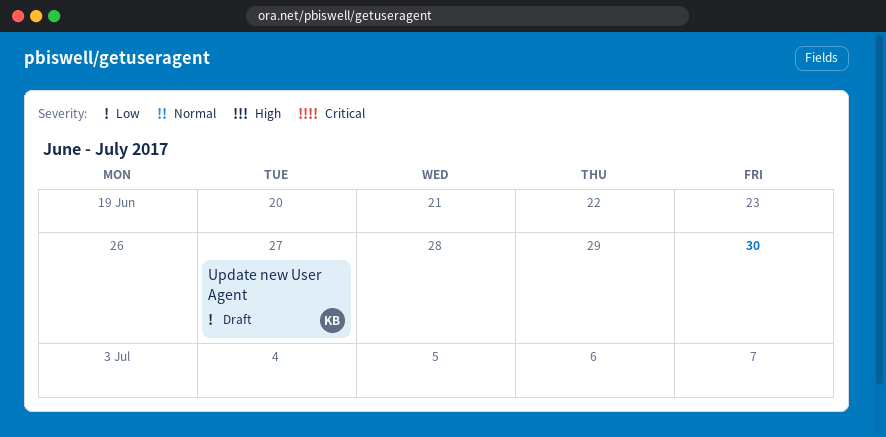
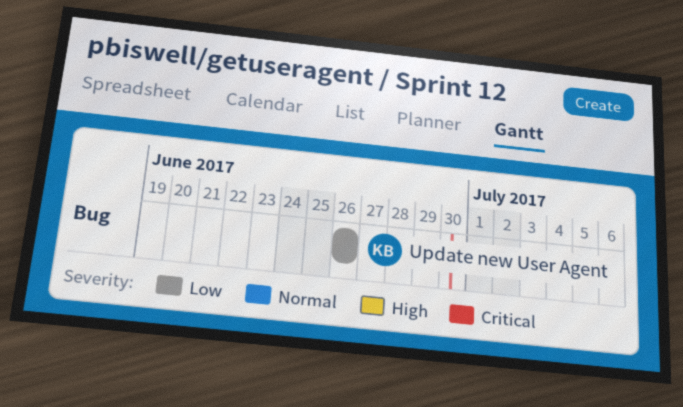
Update new User Agent, due: Jun 27 -> Jun 26

